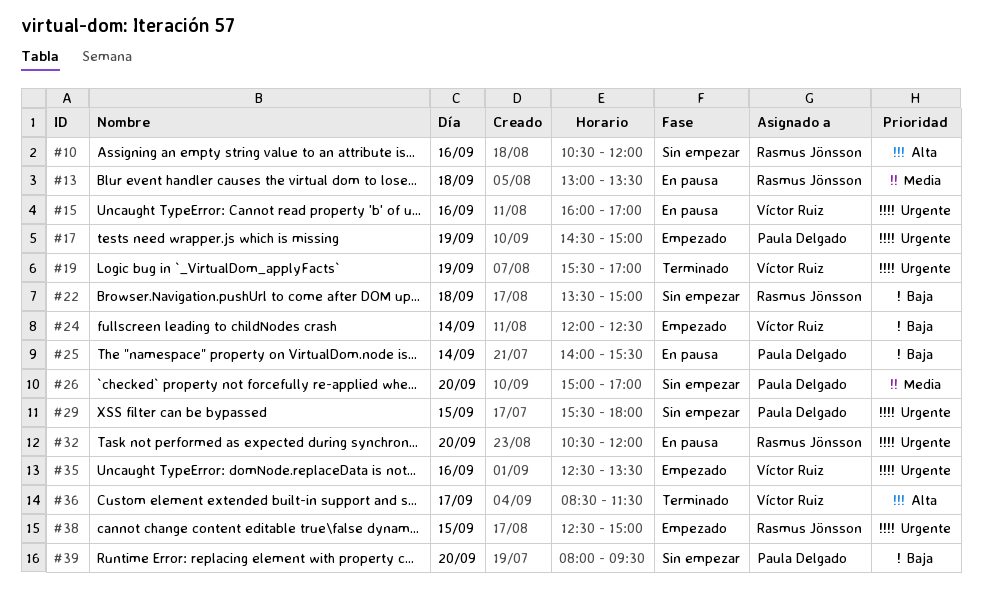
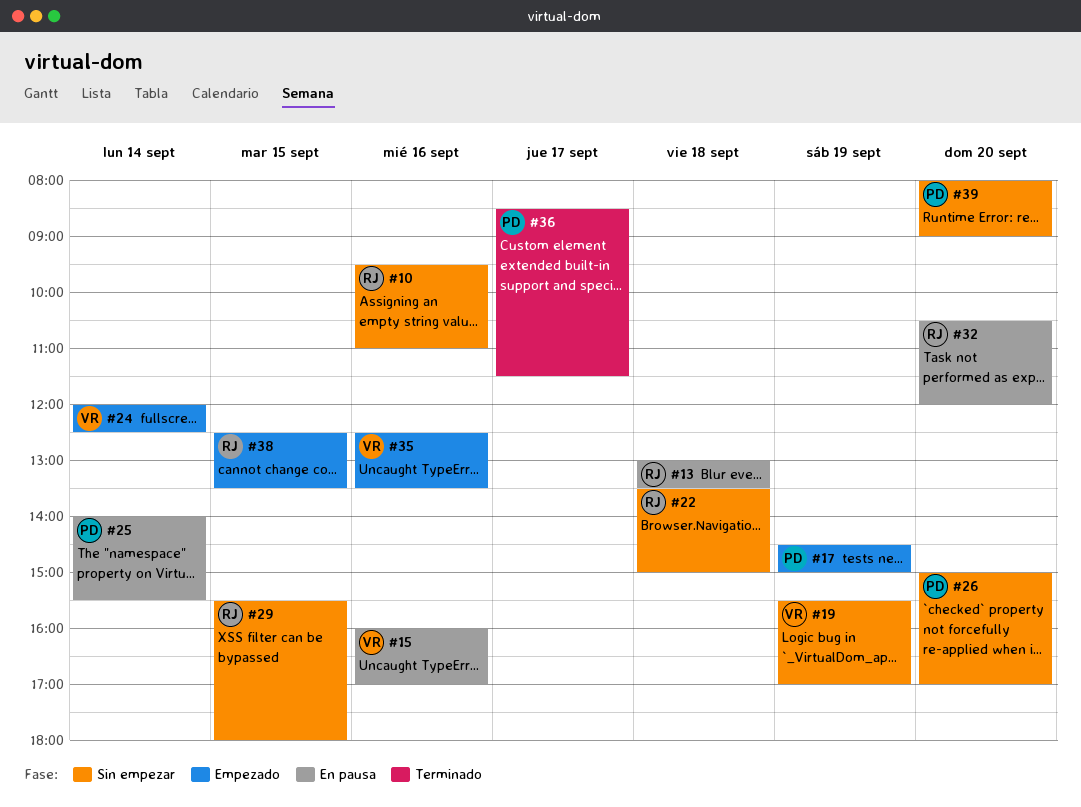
#10, begins: 10:30 -> 09:30
#10, ends: 12:00 -> 11:00
#19, status: Terminado -> Sin empezar
#29, owner: Paula Delgado -> Rasmus Jönsson
#36, owner: Víctor Ruiz -> Paula Delgado
#38, ends: 15:00 -> 13:30
#39, ends: 09:30 -> 09:00

